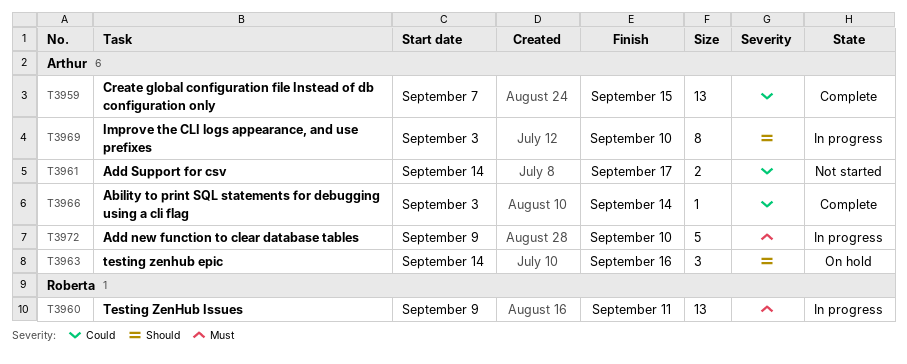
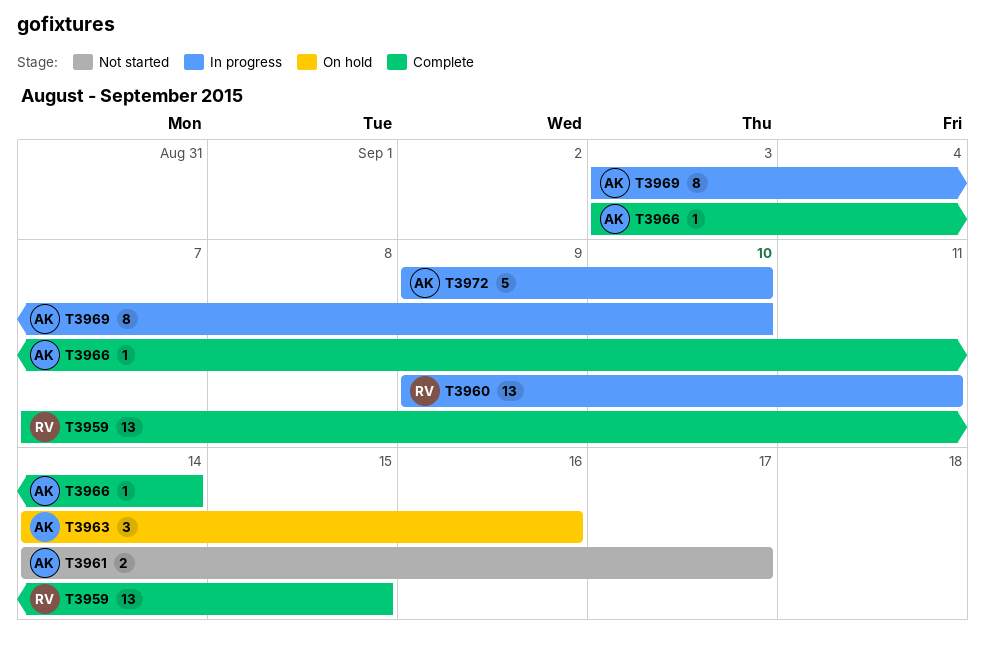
T3959, owner: Arthur -> Roberta

